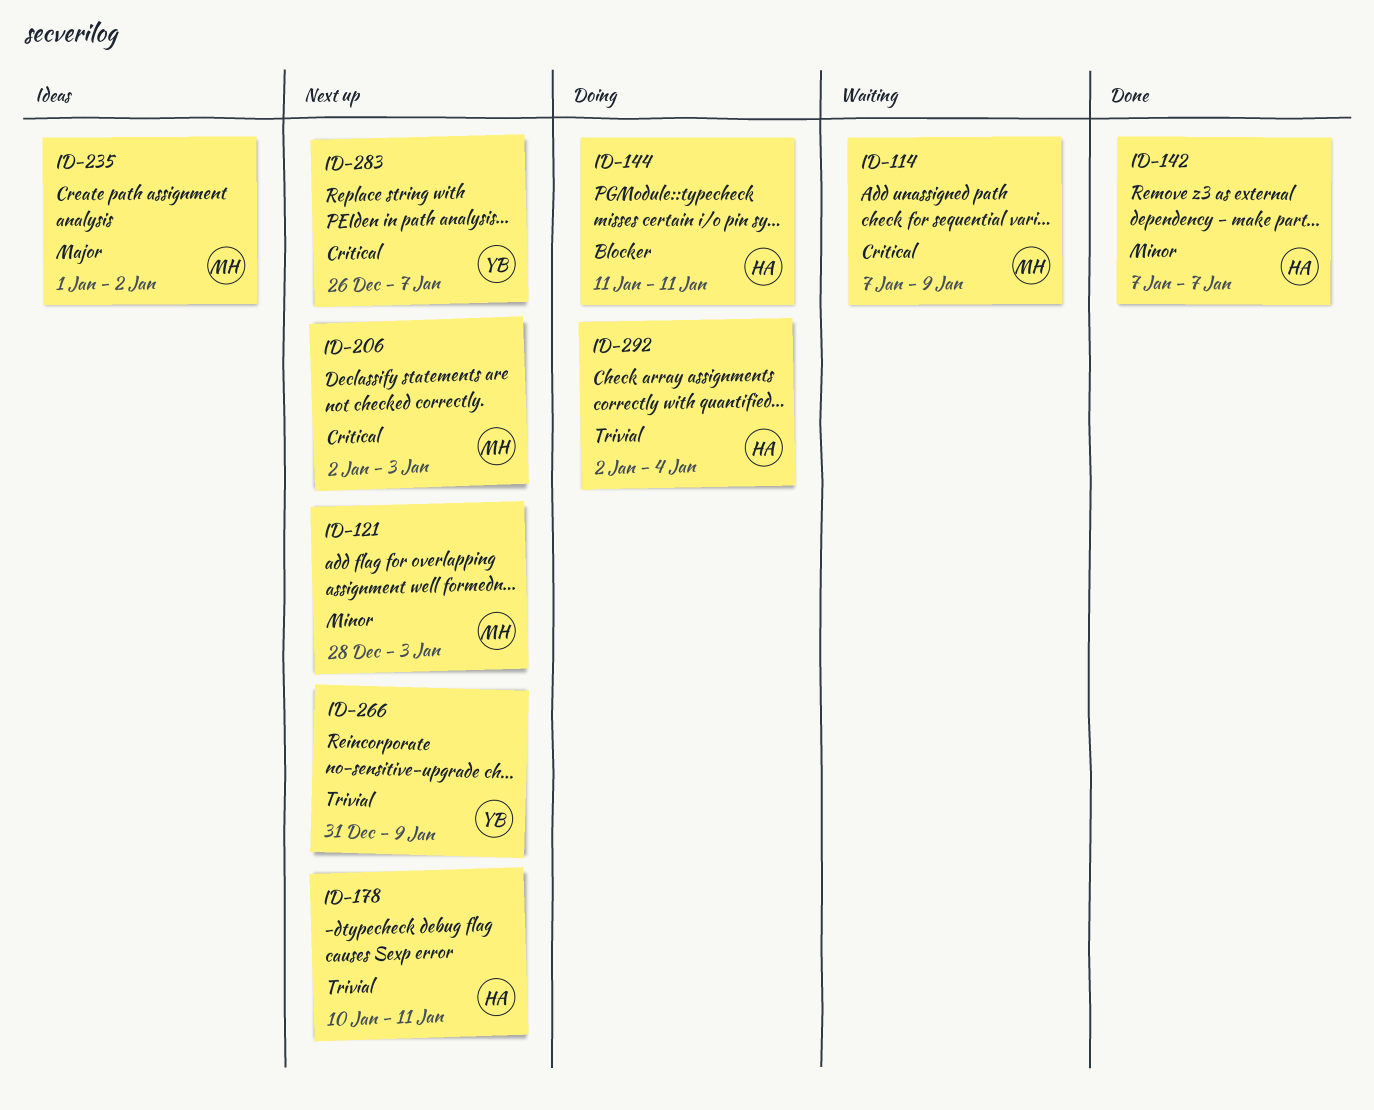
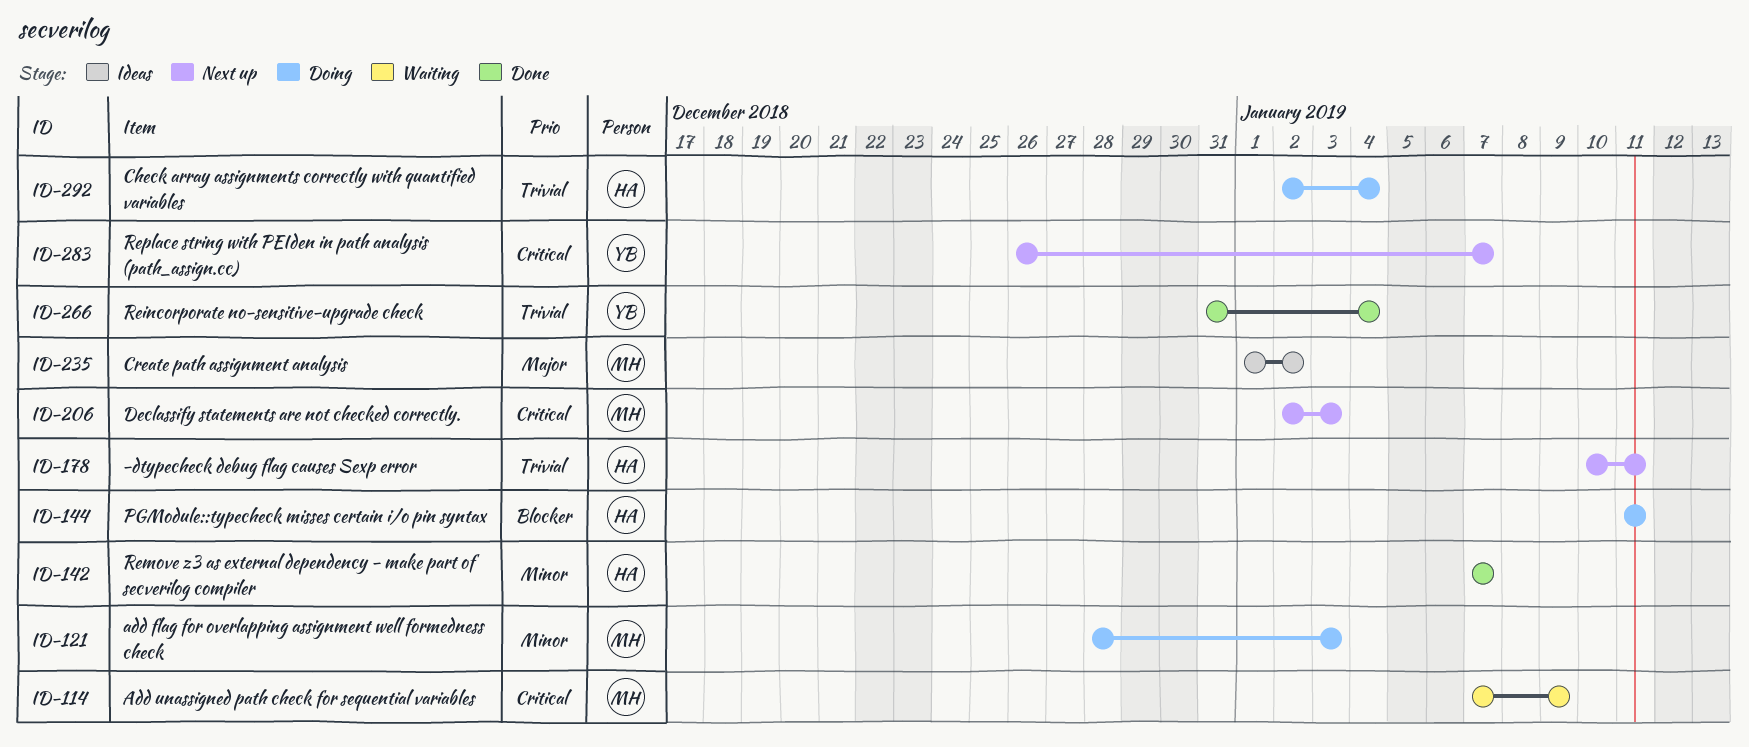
ID-121, status: Next up -> Doing
ID-266, status: Next up -> Done
ID-266, due: Jan 9 -> Jan 4

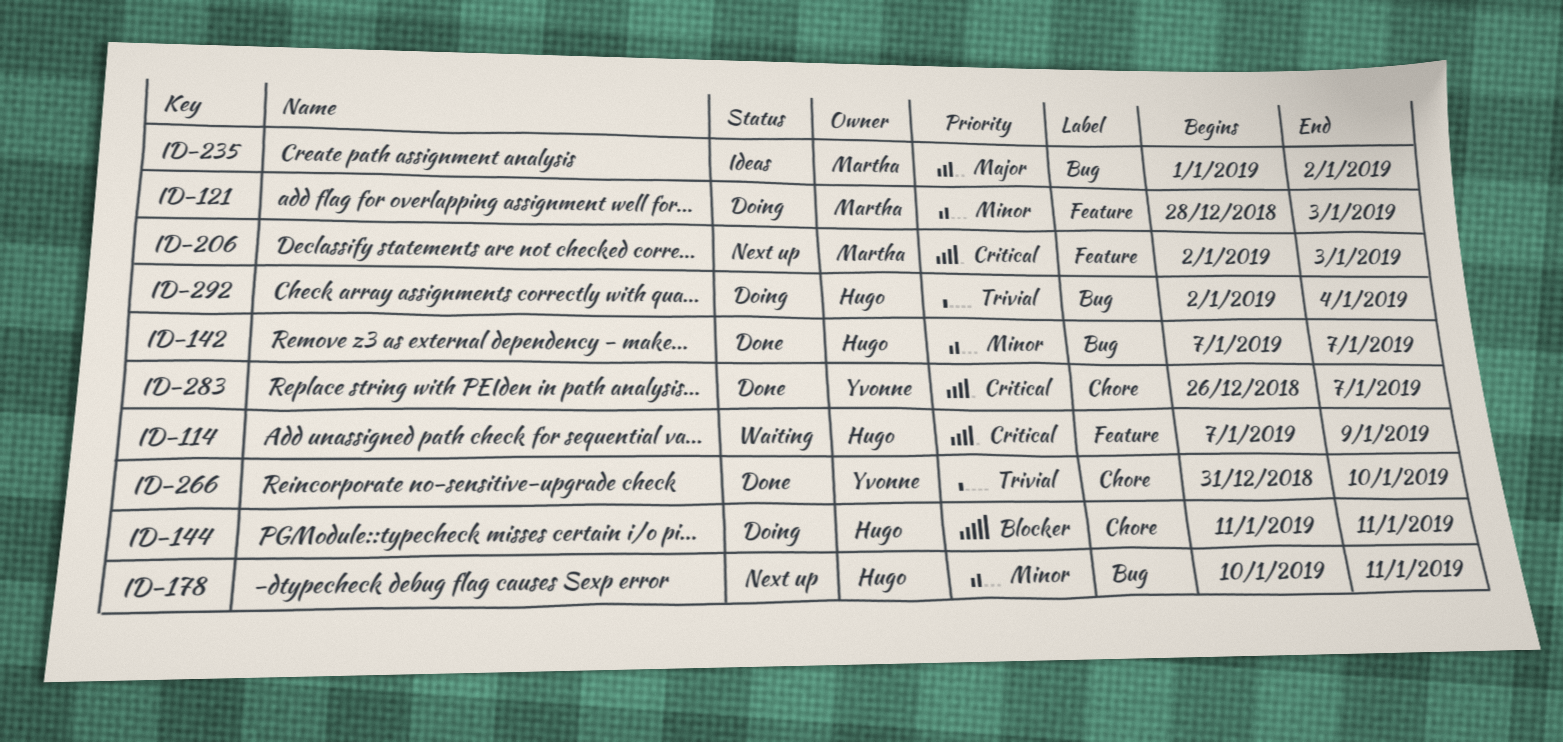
ID-114, owner: Martha -> Hugo
ID-178, priority: Trivial -> Minor
ID-266, due: Jan 4 -> Jan 10
ID-283, status: Next up -> Done

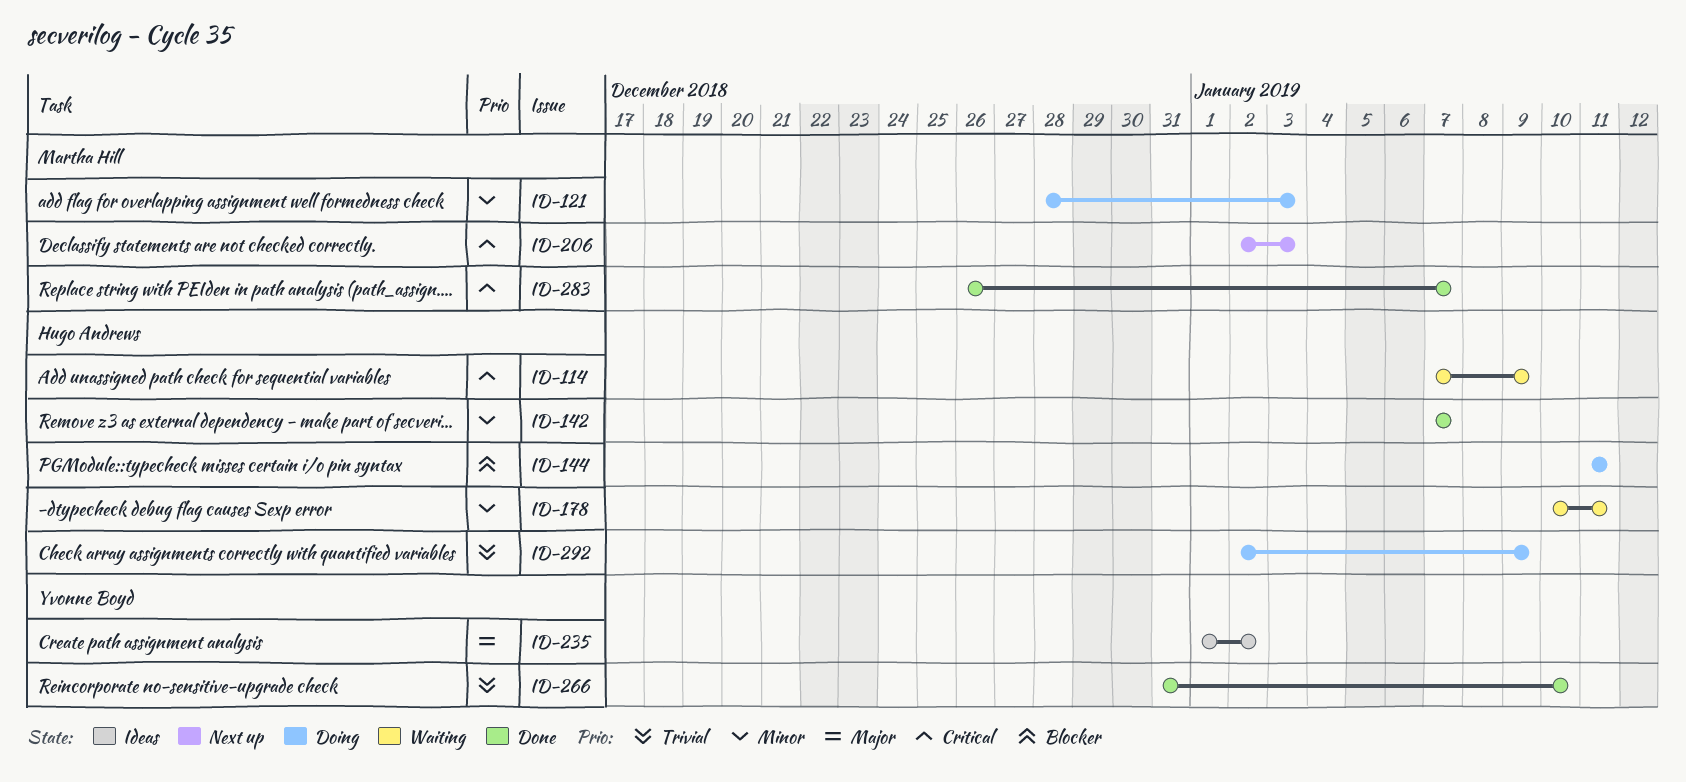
ID-178, status: Next up -> Waiting
ID-235, owner: Martha Hill -> Yvonne Boyd
ID-283, owner: Yvonne Boyd -> Martha Hill
ID-292, due: Jan 4 -> Jan 9

